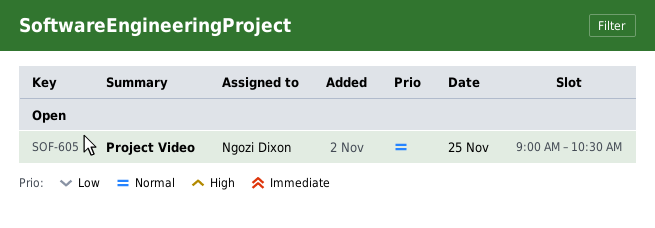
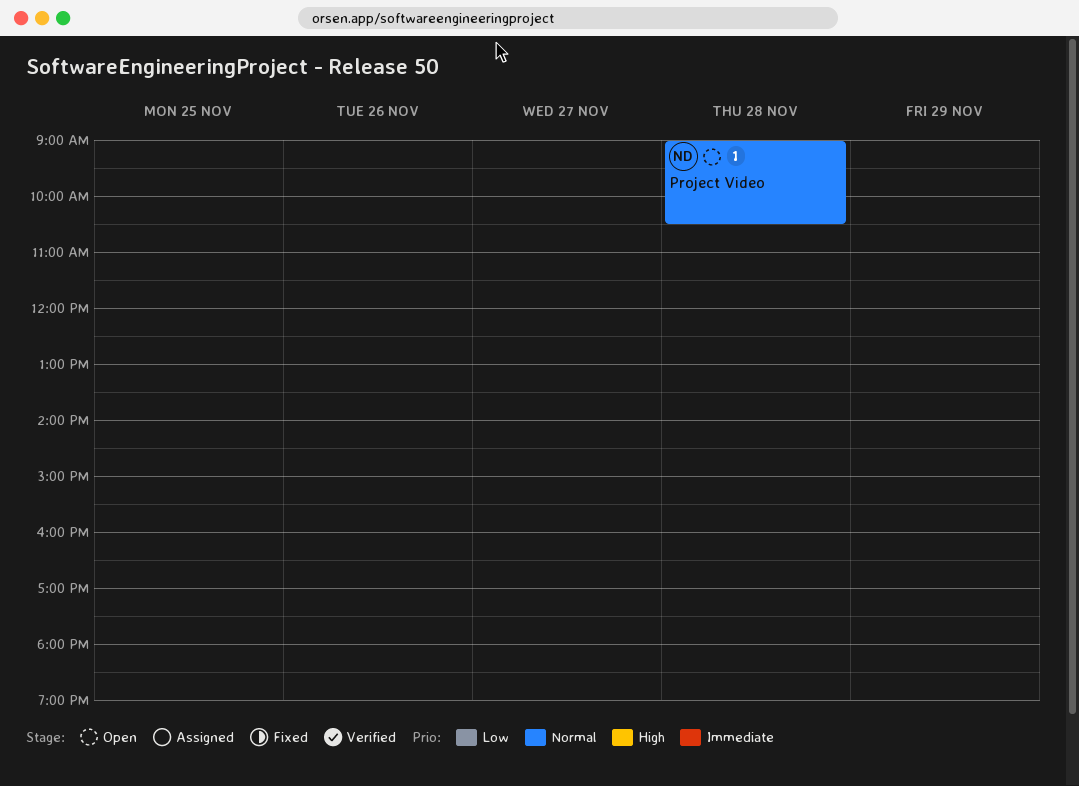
Project Video, day: Nov 25 -> Nov 28

